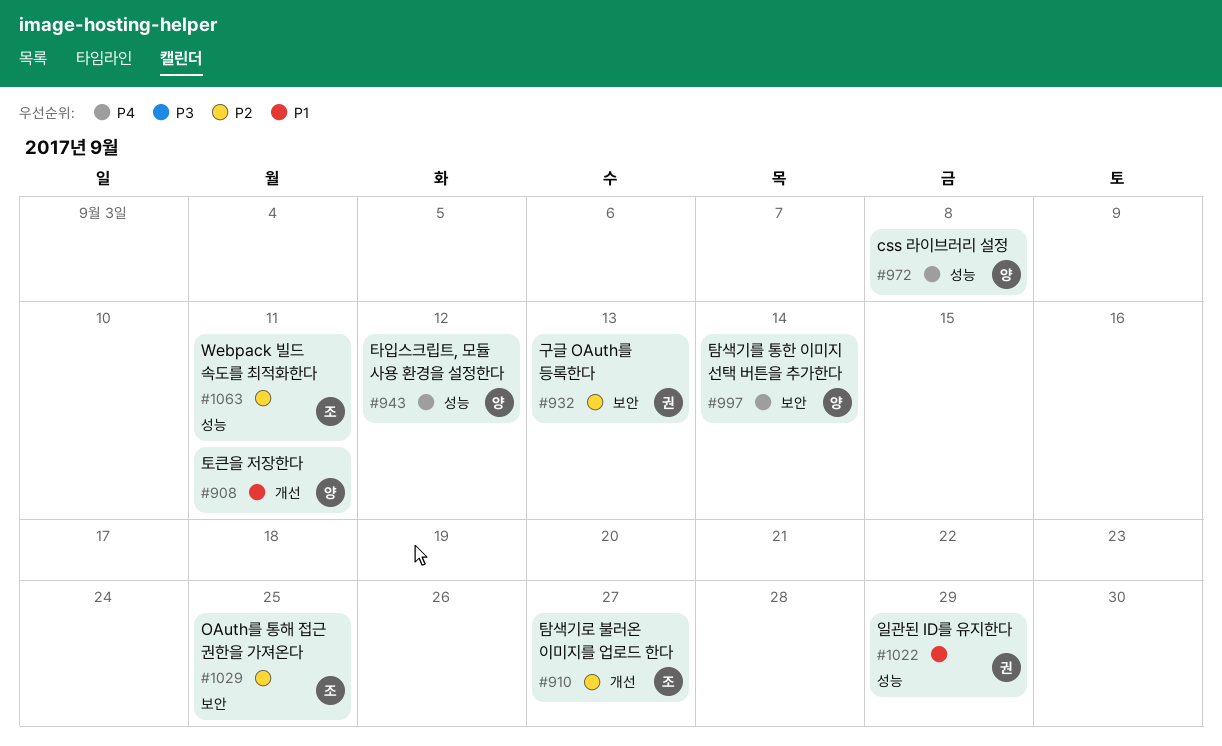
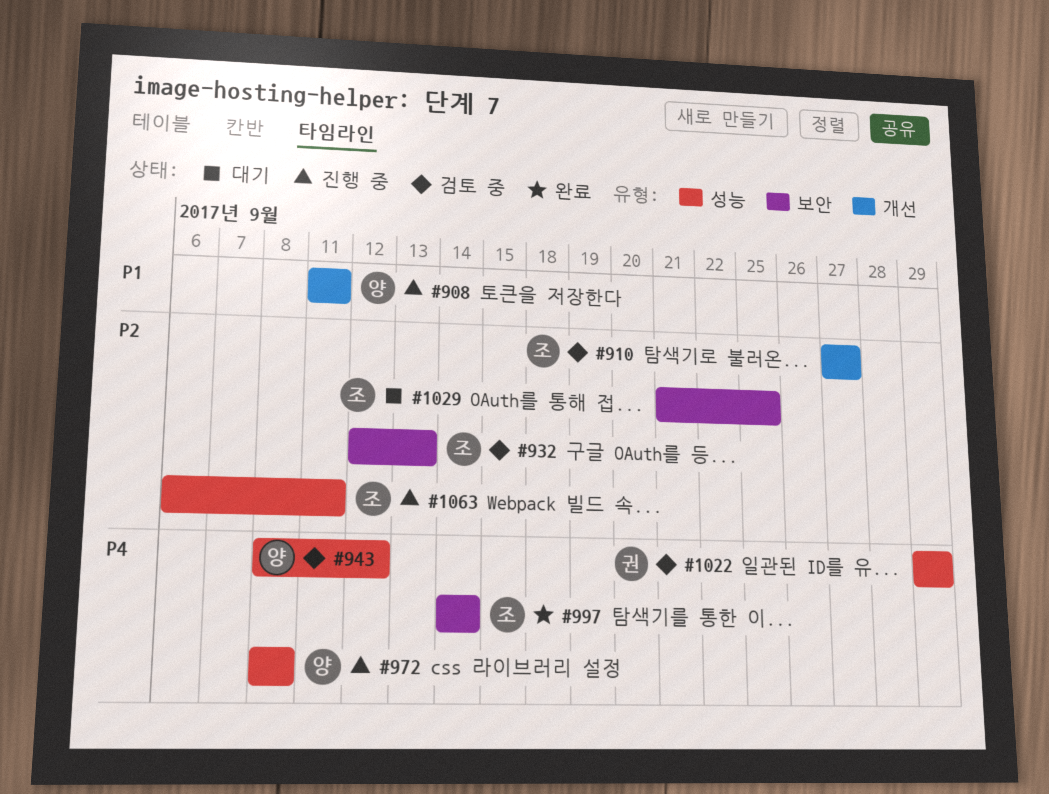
#932, owner: 권 -> 조
#997, owner: 양 -> 조
#1022, priority: P1 -> P4

